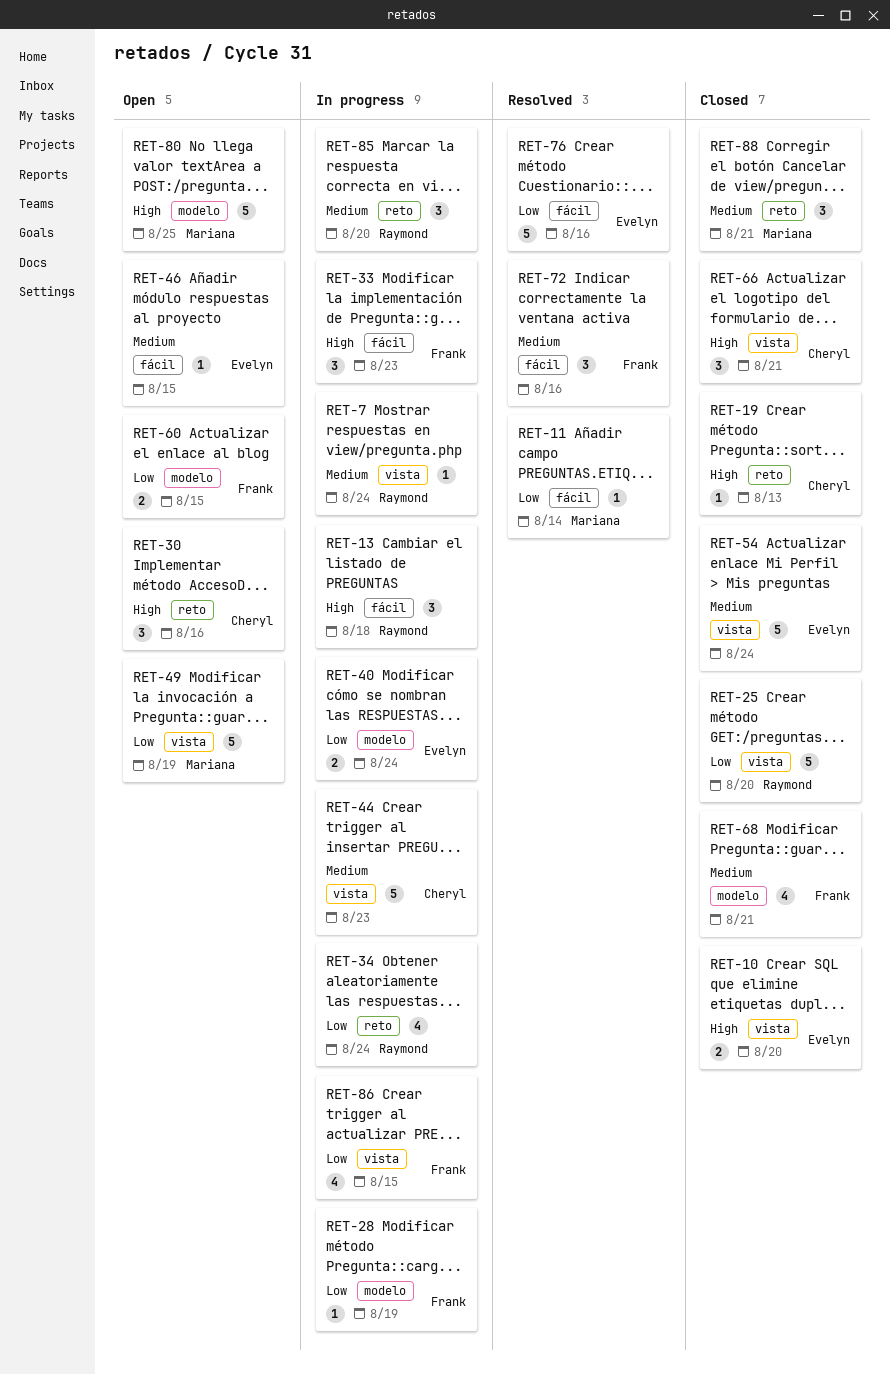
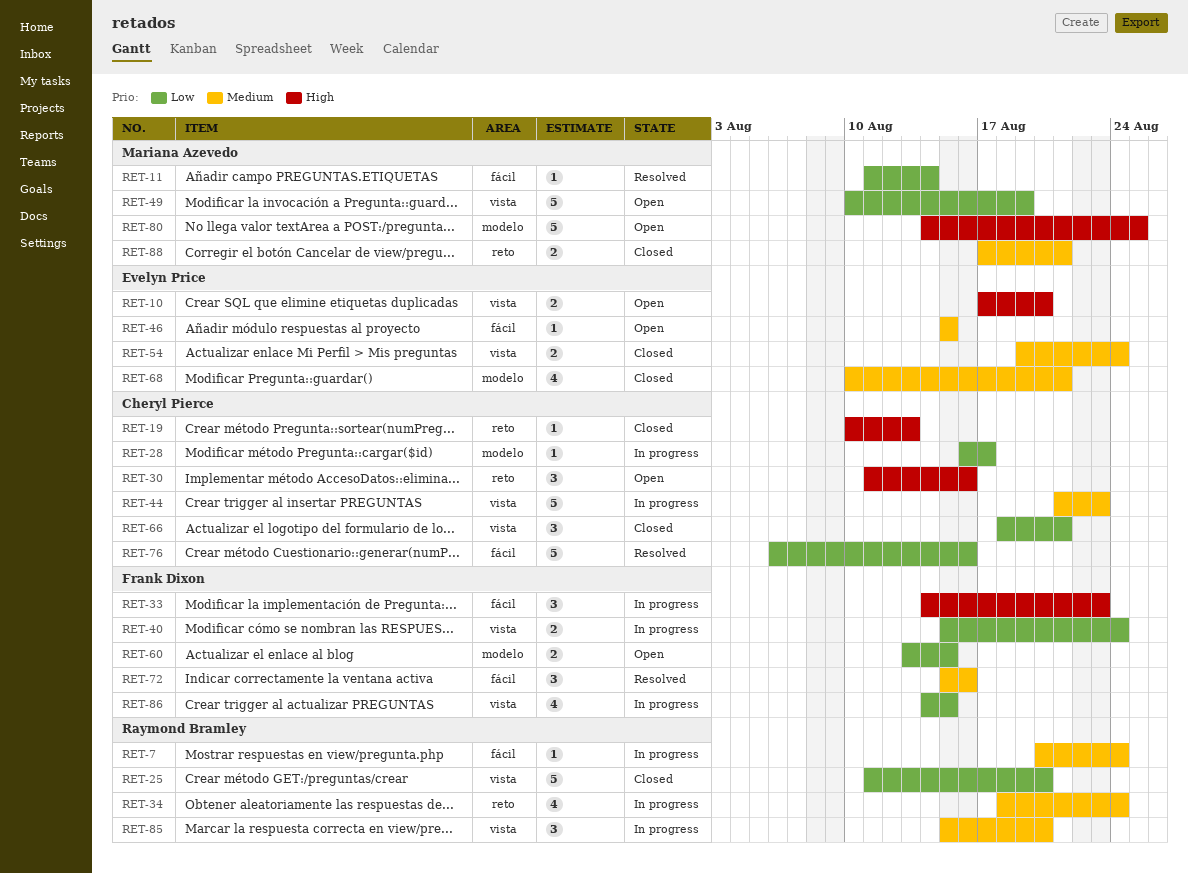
RET-7, label: vista -> fácil
RET-10, status: Closed -> Open
RET-13: present -> none
RET-28, owner: Frank Dixon -> Cheryl Pierce
RET-28, due: Aug 19 -> Aug 17
RET-34, priority: Low -> Medium
RET-40, owner: Evelyn Price -> Frank Dixon
RET-40, label: modelo -> vista
RET-54, estimate: 5 -> 2
RET-66, priority: High -> Low
RET-68, owner: Frank Dixon -> Evelyn Price
RET-76, owner: Evelyn Price -> Cheryl Pierce
RET-85, label: reto -> vista
RET-88, estimate: 3 -> 2

